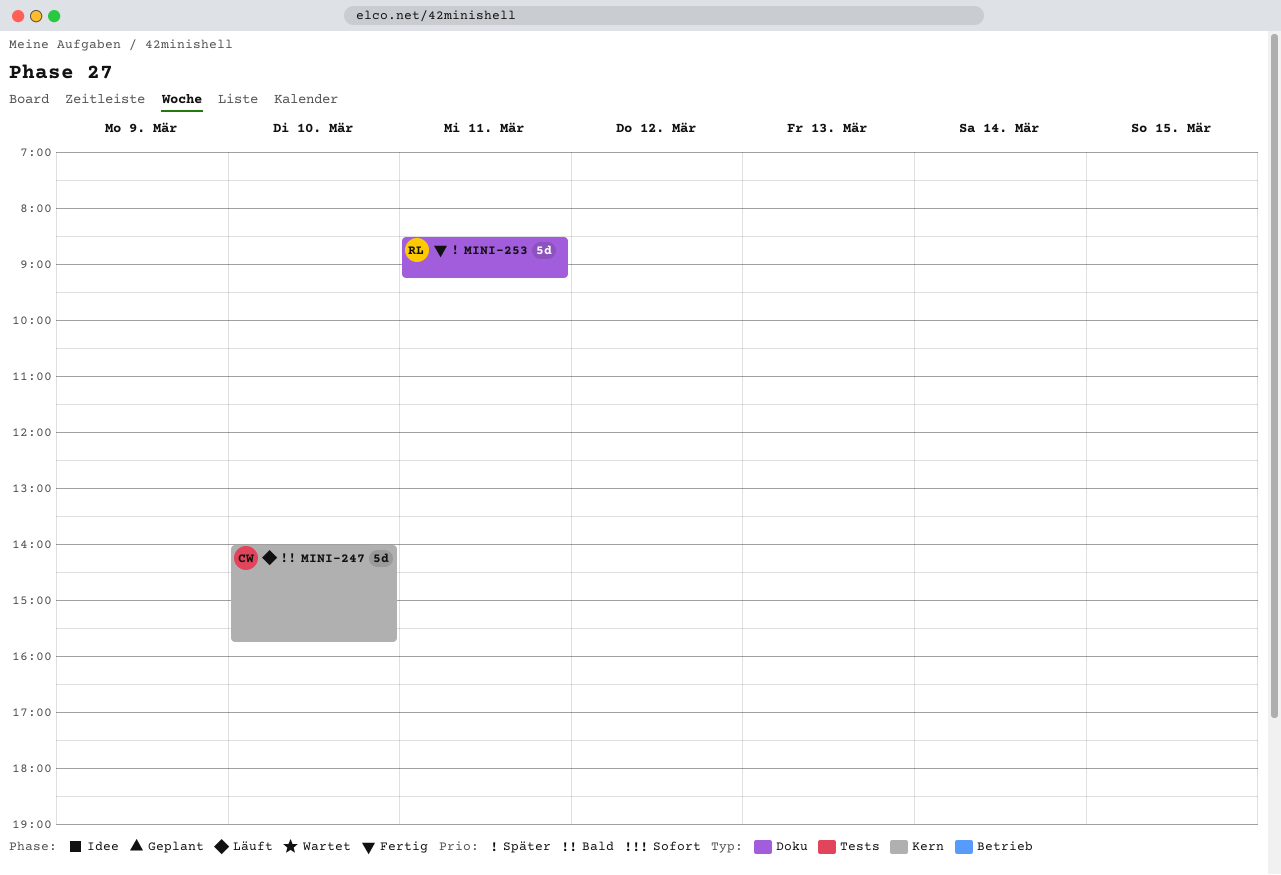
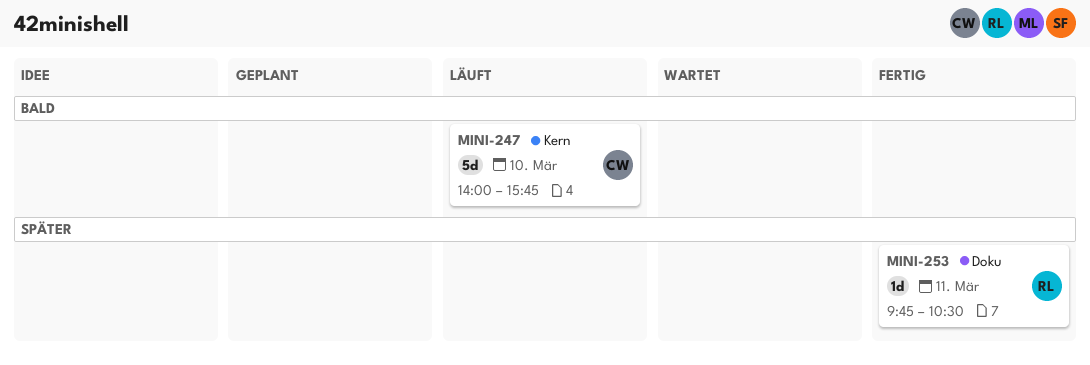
MINI-253, estimate: 5d -> 1d
MINI-253, begins: 08:30 -> 09:45
MINI-253, ends: 09:15 -> 10:30

